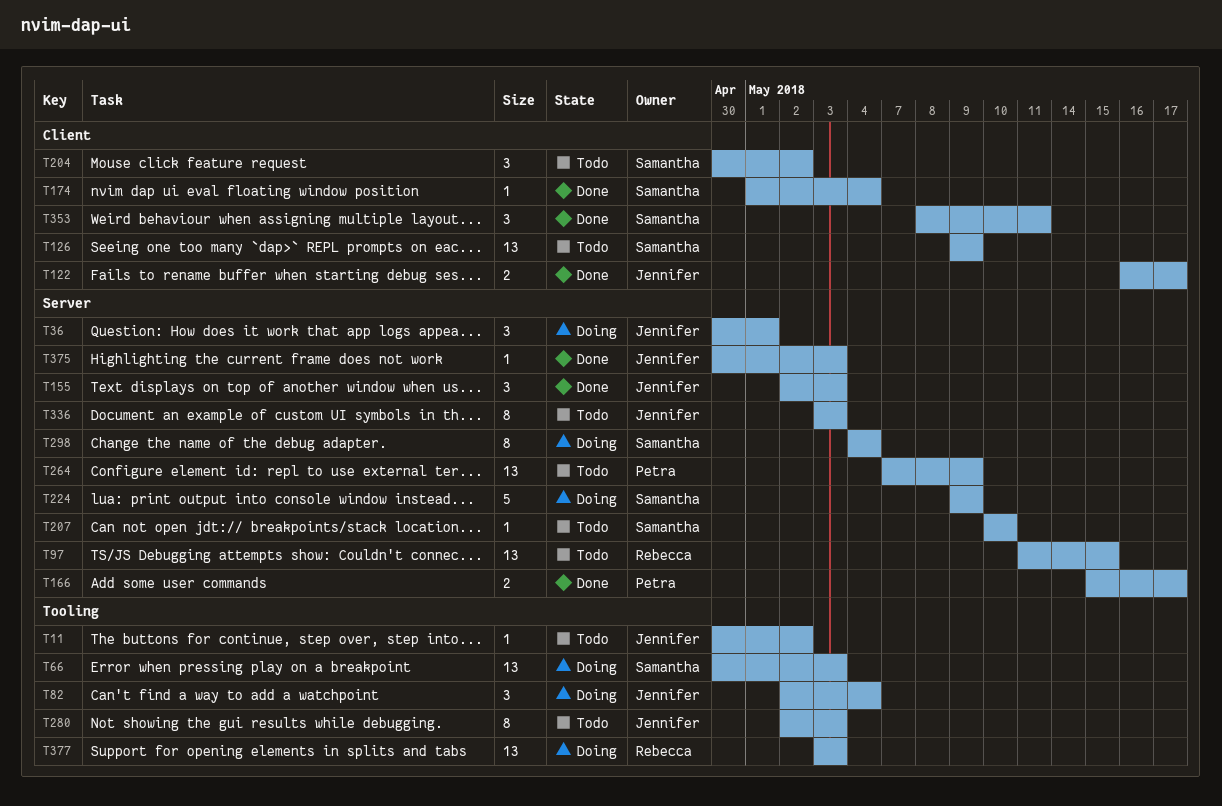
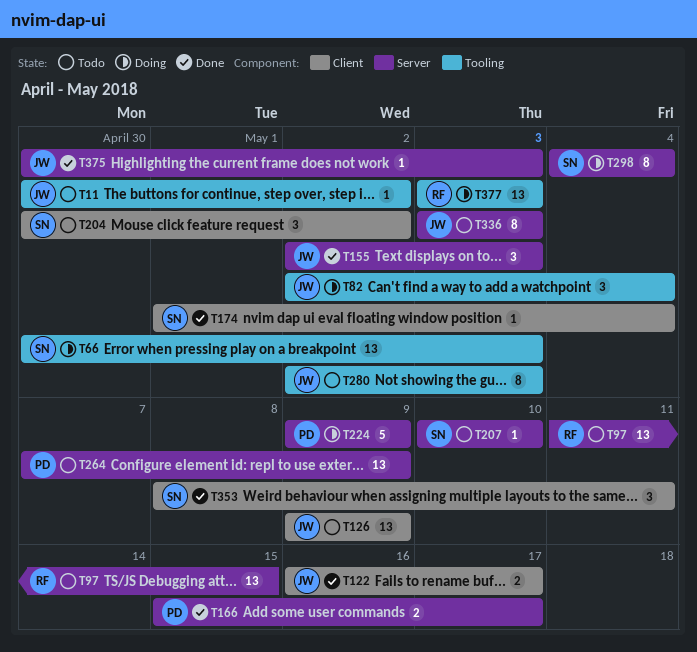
T36: present -> none
T126, owner: Samantha -> Jennifer
T224, owner: Samantha -> Petra

